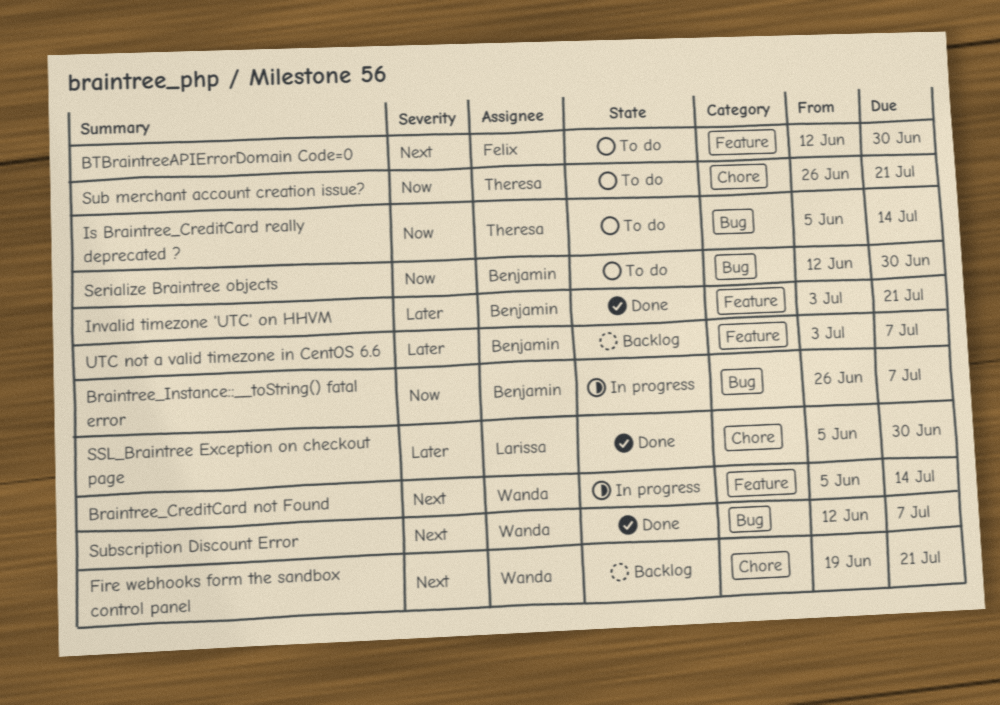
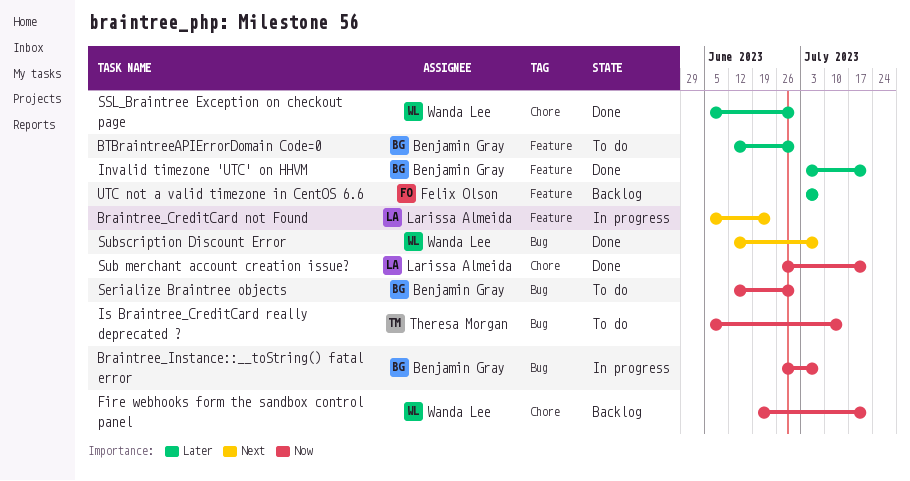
Braintree_CreditCard not Found, owner: Wanda Lee -> Larissa Almeida
Braintree_CreditCard not Found, due: Jul 14 -> Jun 23
BTBraintreeAPIErrorDomain Code=0, owner: Felix Olson -> Benjamin Gray
BTBraintreeAPIErrorDomain Code=0, priority: Next -> Later
Fire webhooks form the sandbox control panel, priority: Next -> Now
SSL_Braintree Exception on checkout page, owner: Larissa Almeida -> Wanda Lee
Sub merchant account creation issue?, status: To do -> Done
Sub merchant account creation issue?, owner: Theresa Morgan -> Larissa Almeida
UTC not a valid timezone in CentOS 6.6, owner: Benjamin Gray -> Felix Olson

